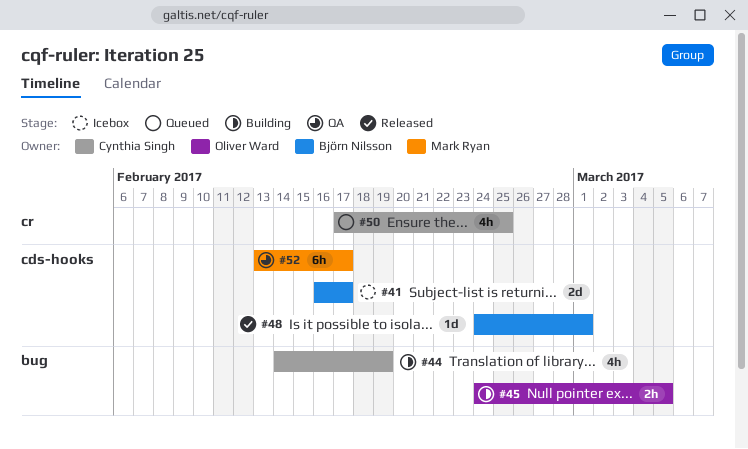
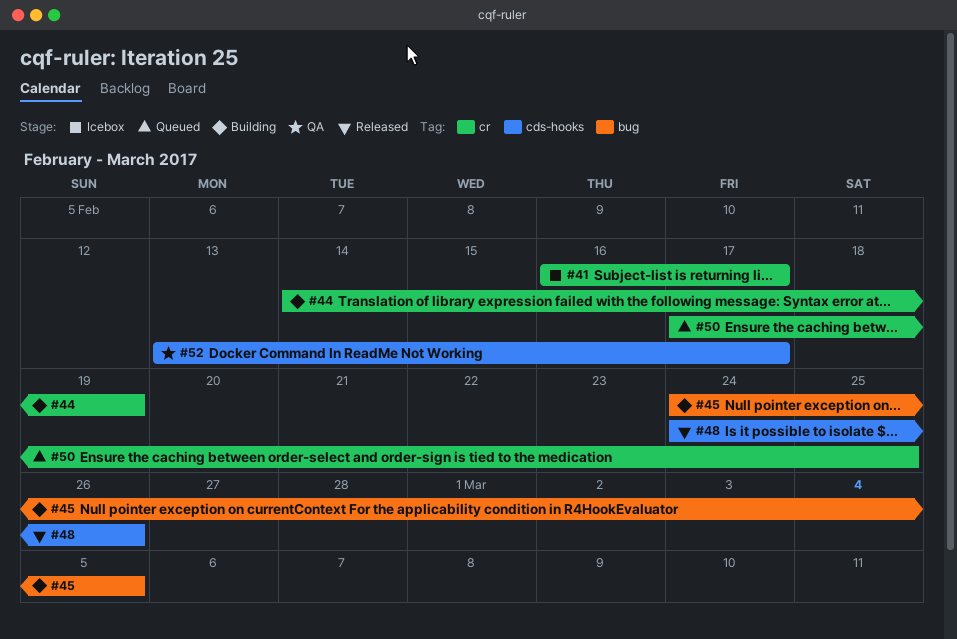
#41, label: cds-hooks -> cr
#44, label: bug -> cr
#48, due: Mar 1 -> Feb 26

